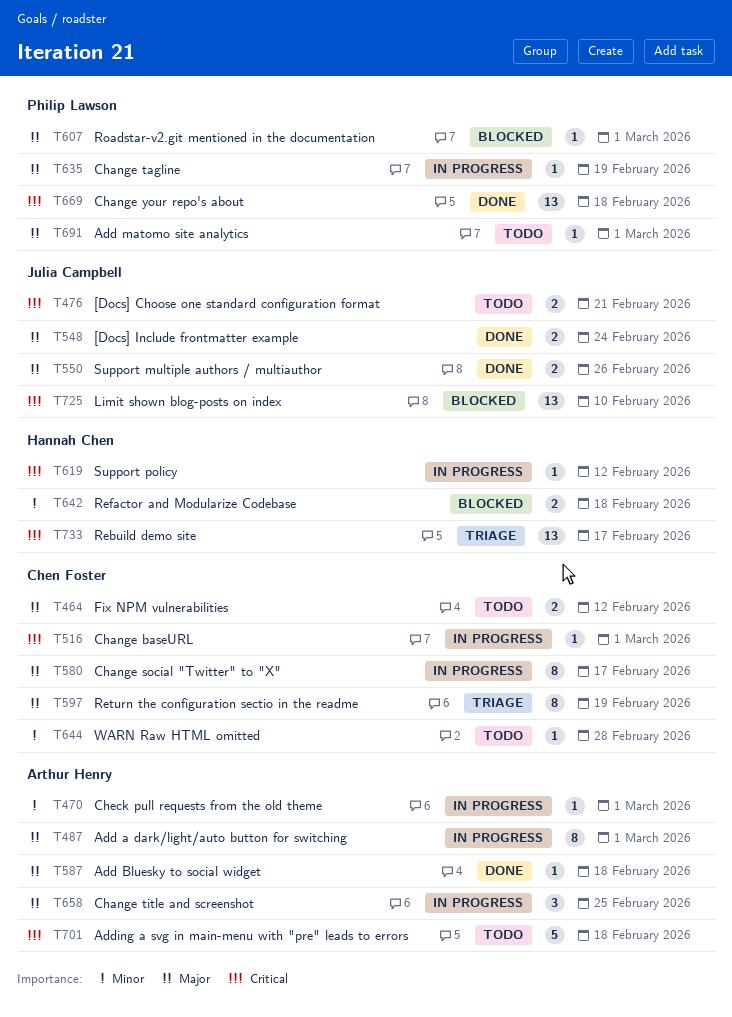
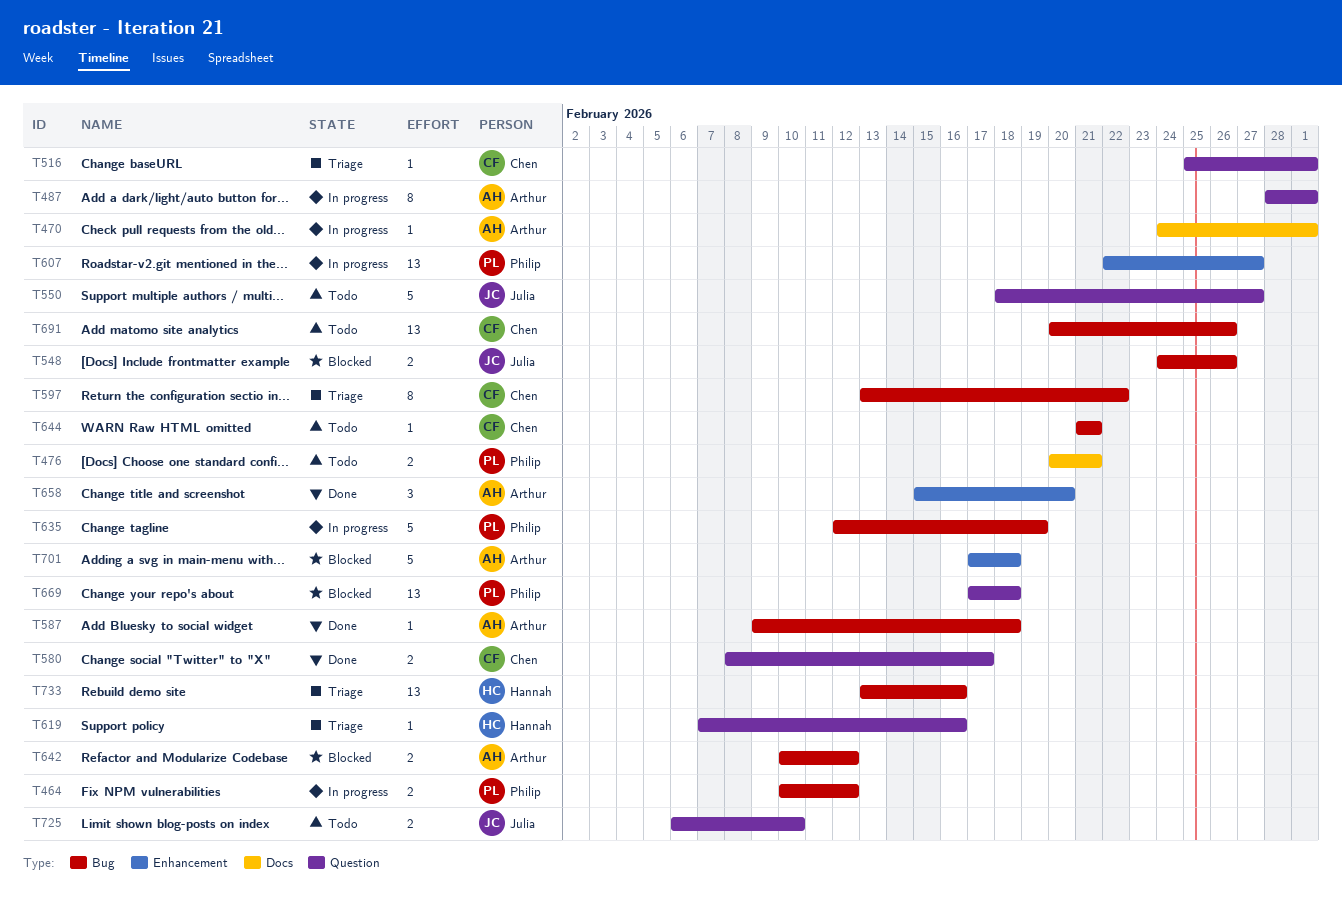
T464, status: Todo -> In progress
T464, owner: Chen Foster -> Philip Lawson
T476, owner: Julia Campbell -> Philip Lawson
T516, status: In progress -> Triage
T548, status: Done -> Blocked
T548, due: Feb 24 -> Feb 26
T550, status: Done -> Todo
T550, estimate: 2 -> 5
T550, due: Feb 26 -> Feb 27
T580, status: In progress -> Done
T580, estimate: 8 -> 2
T597, due: Feb 19 -> Feb 22
T607, status: Blocked -> In progress
T607, estimate: 1 -> 13
T607, due: Mar 1 -> Feb 27
T619, status: In progress -> Triage
T619, due: Feb 12 -> Feb 16
T635, estimate: 1 -> 5
T642, owner: Hannah Chen -> Arthur Henry
T642, due: Feb 18 -> Feb 12
T644, due: Feb 28 -> Feb 21
T658, status: In progress -> Done
T658, due: Feb 25 -> Feb 20
T669, status: Done -> Blocked
T691, owner: Philip Lawson -> Chen Foster
T691, estimate: 1 -> 13
T691, due: Mar 1 -> Feb 26
T701, status: Todo -> Blocked
T725, status: Blocked -> Todo
T725, estimate: 13 -> 2
T733, due: Feb 17 -> Feb 16

